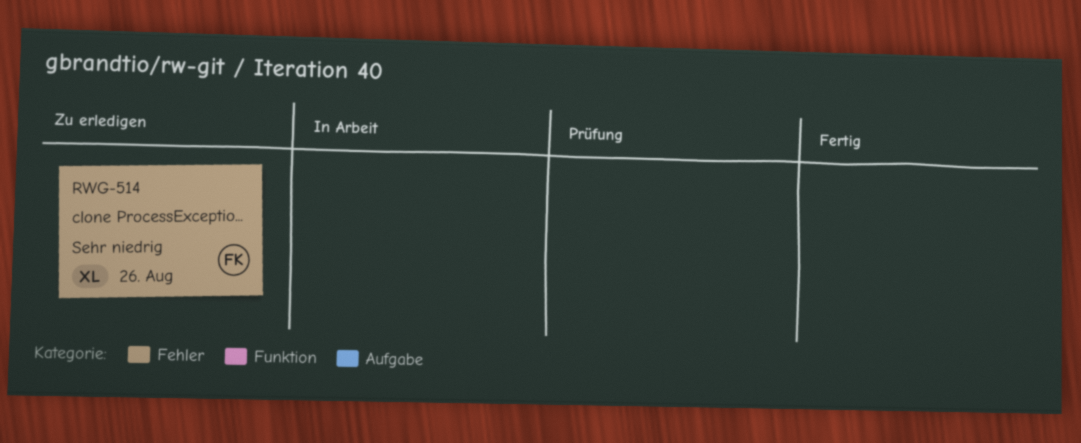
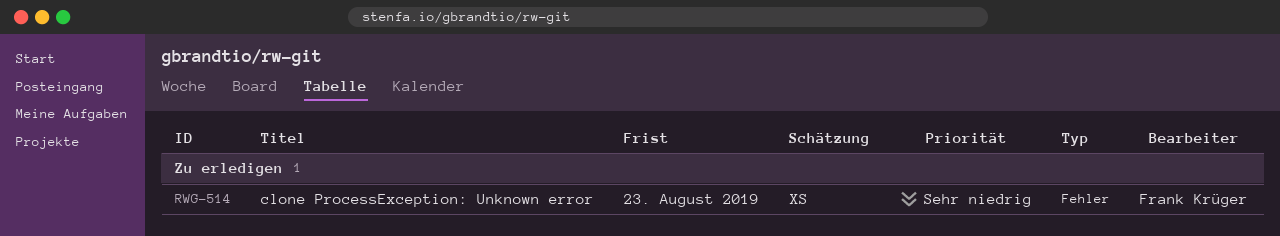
RWG-514, estimate: XL -> XS
RWG-514, due: Aug 26 -> Aug 23

